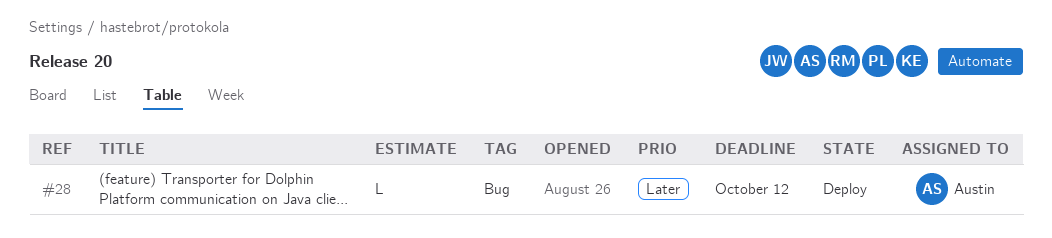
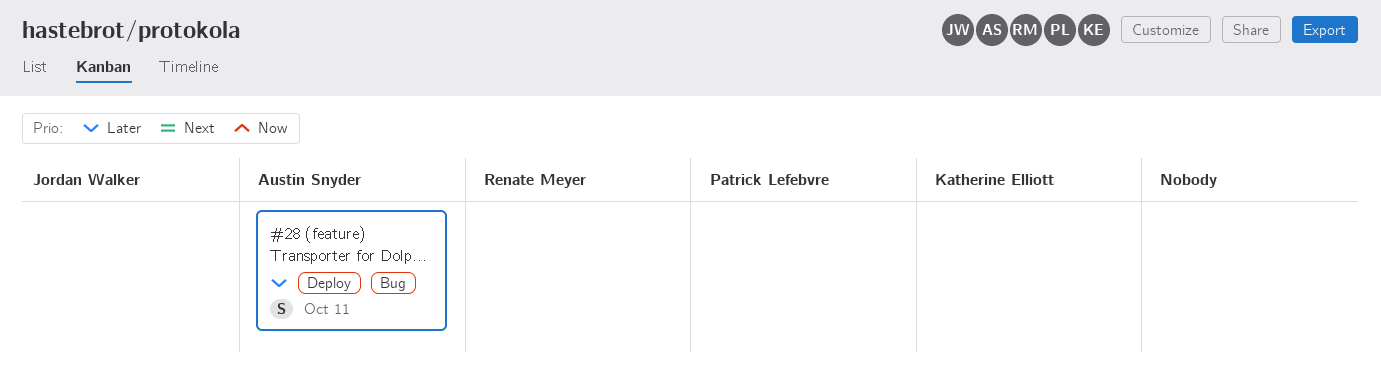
#28, estimate: L -> S
#28, due: Oct 12 -> Oct 11

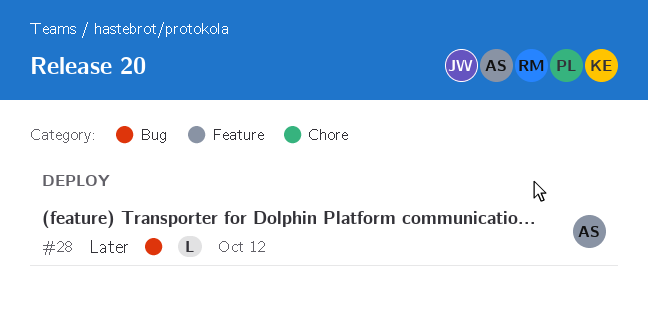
#28, estimate: S -> L
#28, due: Oct 11 -> Oct 12

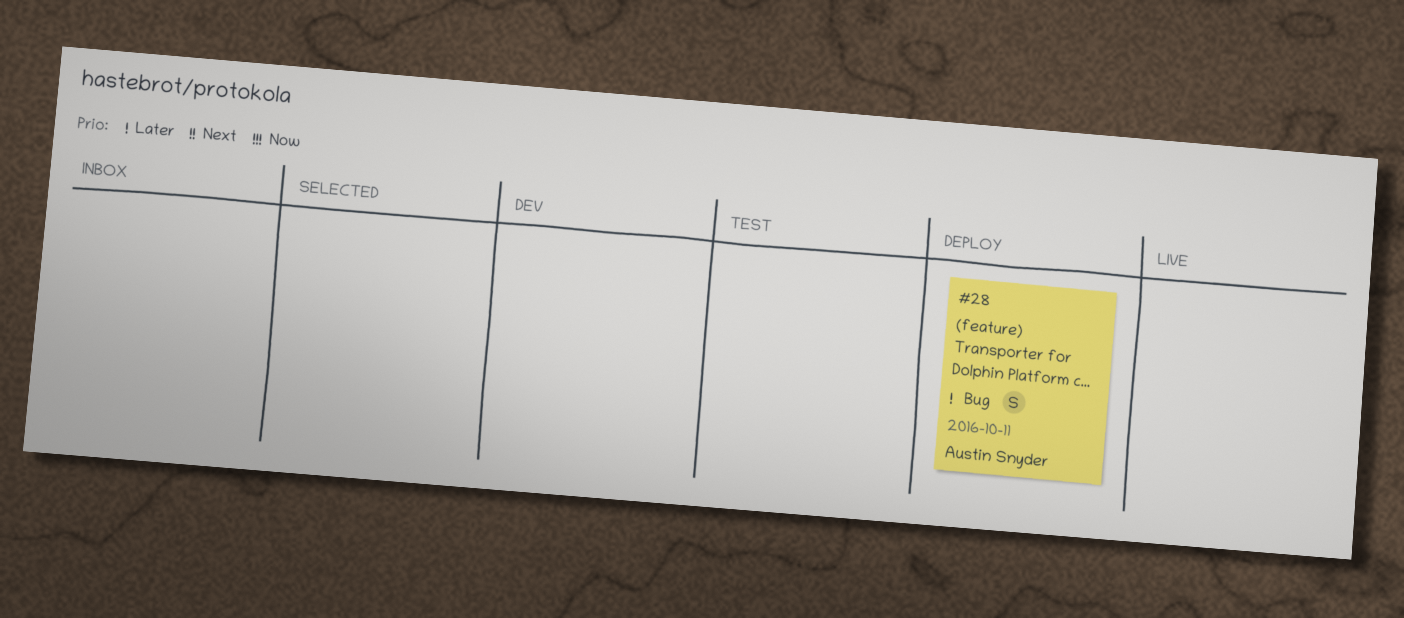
#28, estimate: L -> S
#28, due: Oct 12 -> Oct 11

